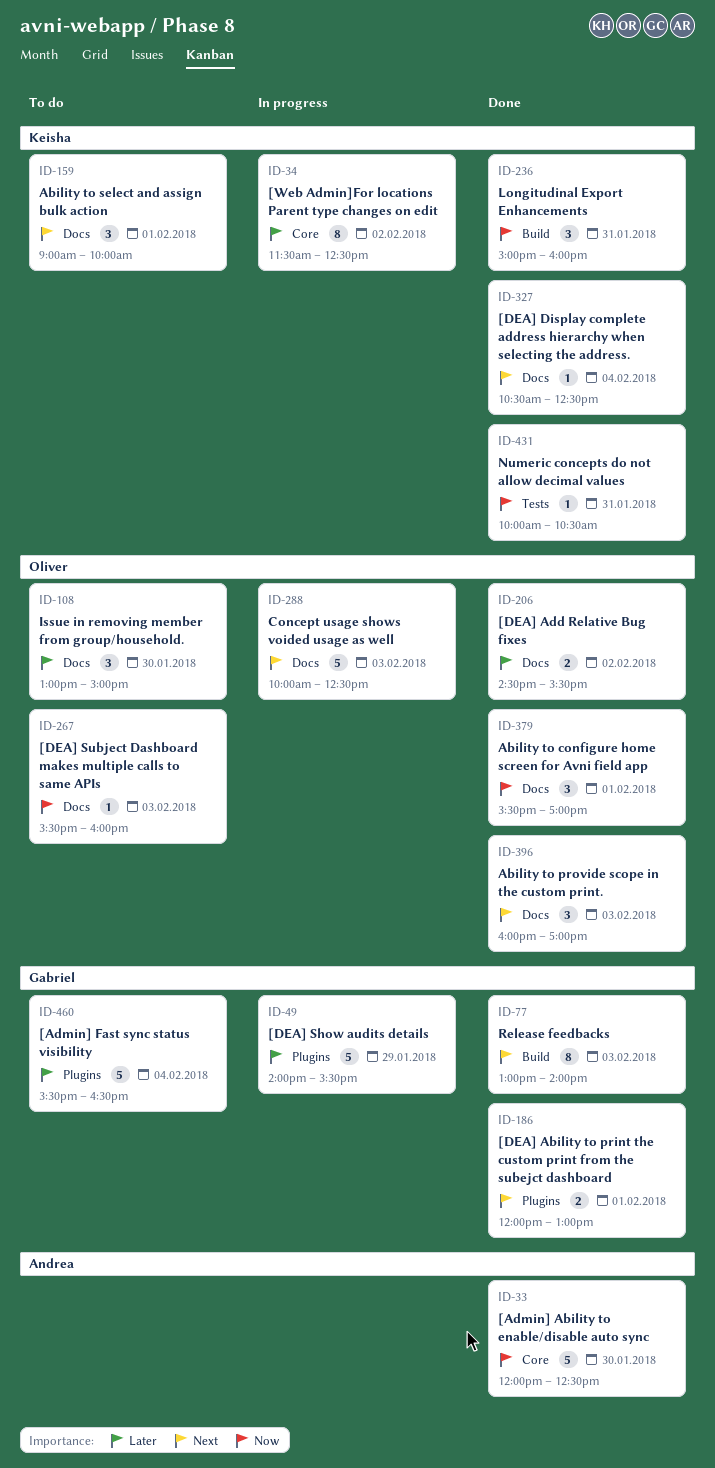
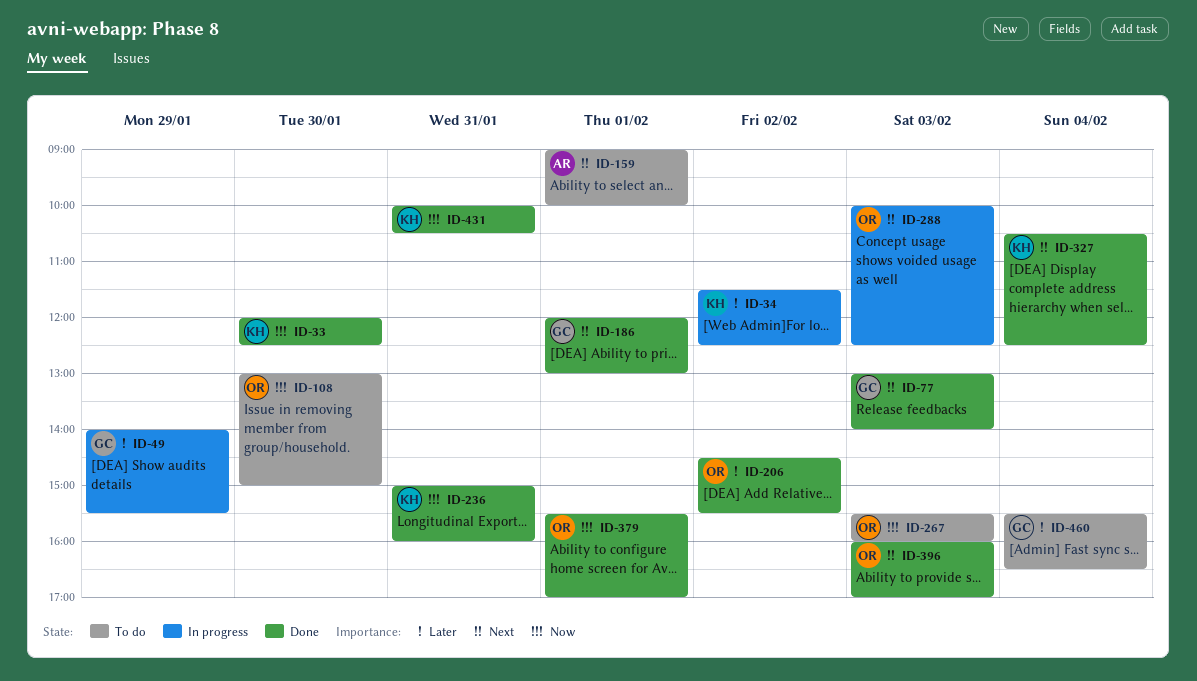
ID-33, owner: Andrea -> Keisha
ID-108, priority: Later -> Now
ID-159, owner: Keisha -> Andrea

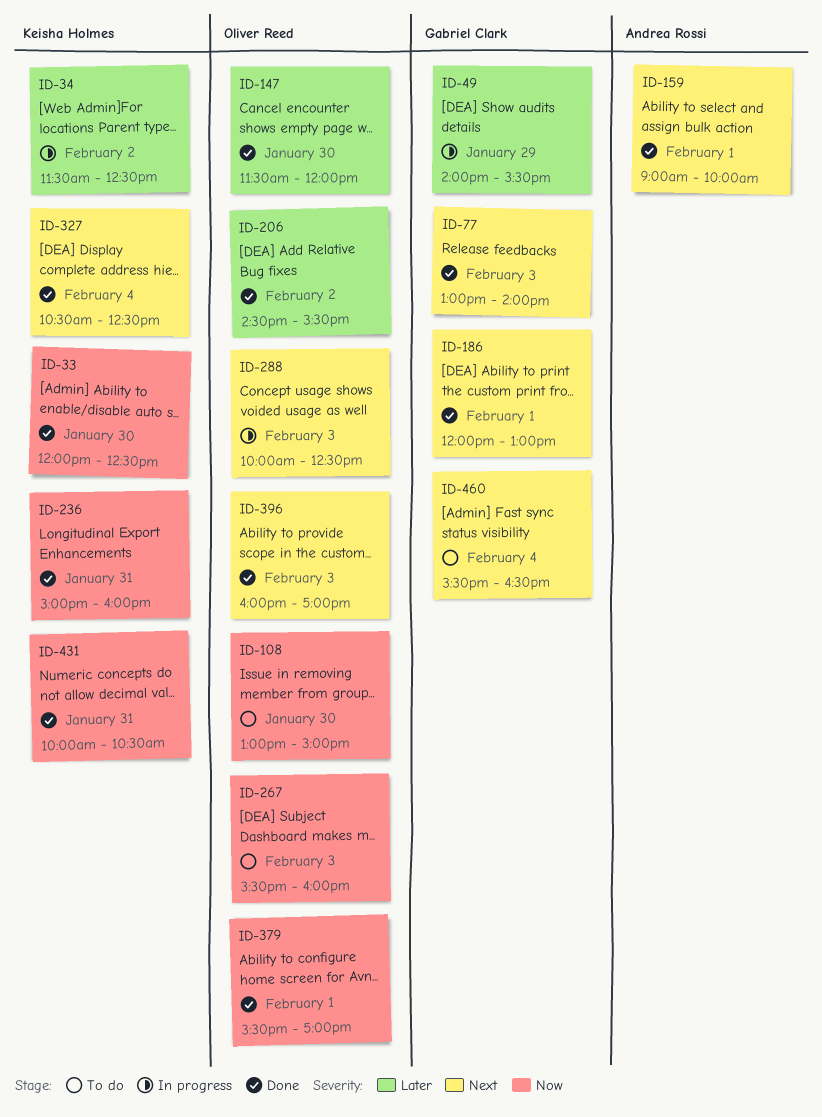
ID-147: none -> present
ID-159, status: To do -> Done
ID-460, priority: Later -> Next

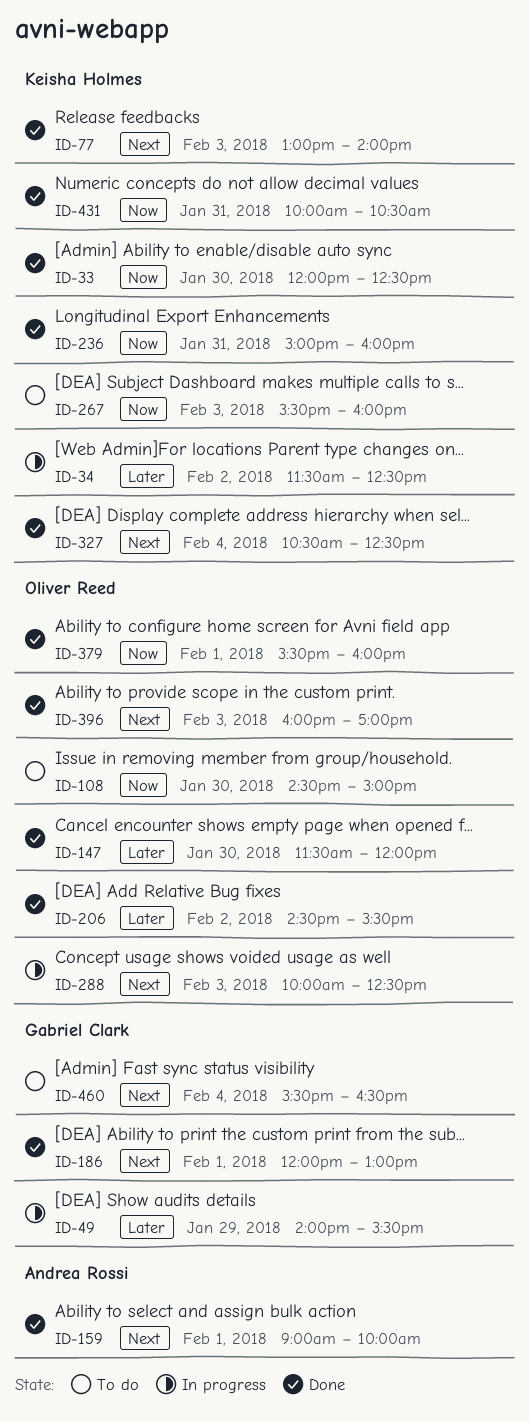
ID-77, owner: Gabriel Clark -> Keisha Holmes
ID-108, begins: 13:00 -> 14:30
ID-267, owner: Oliver Reed -> Keisha Holmes
ID-379, ends: 17:00 -> 16:00

